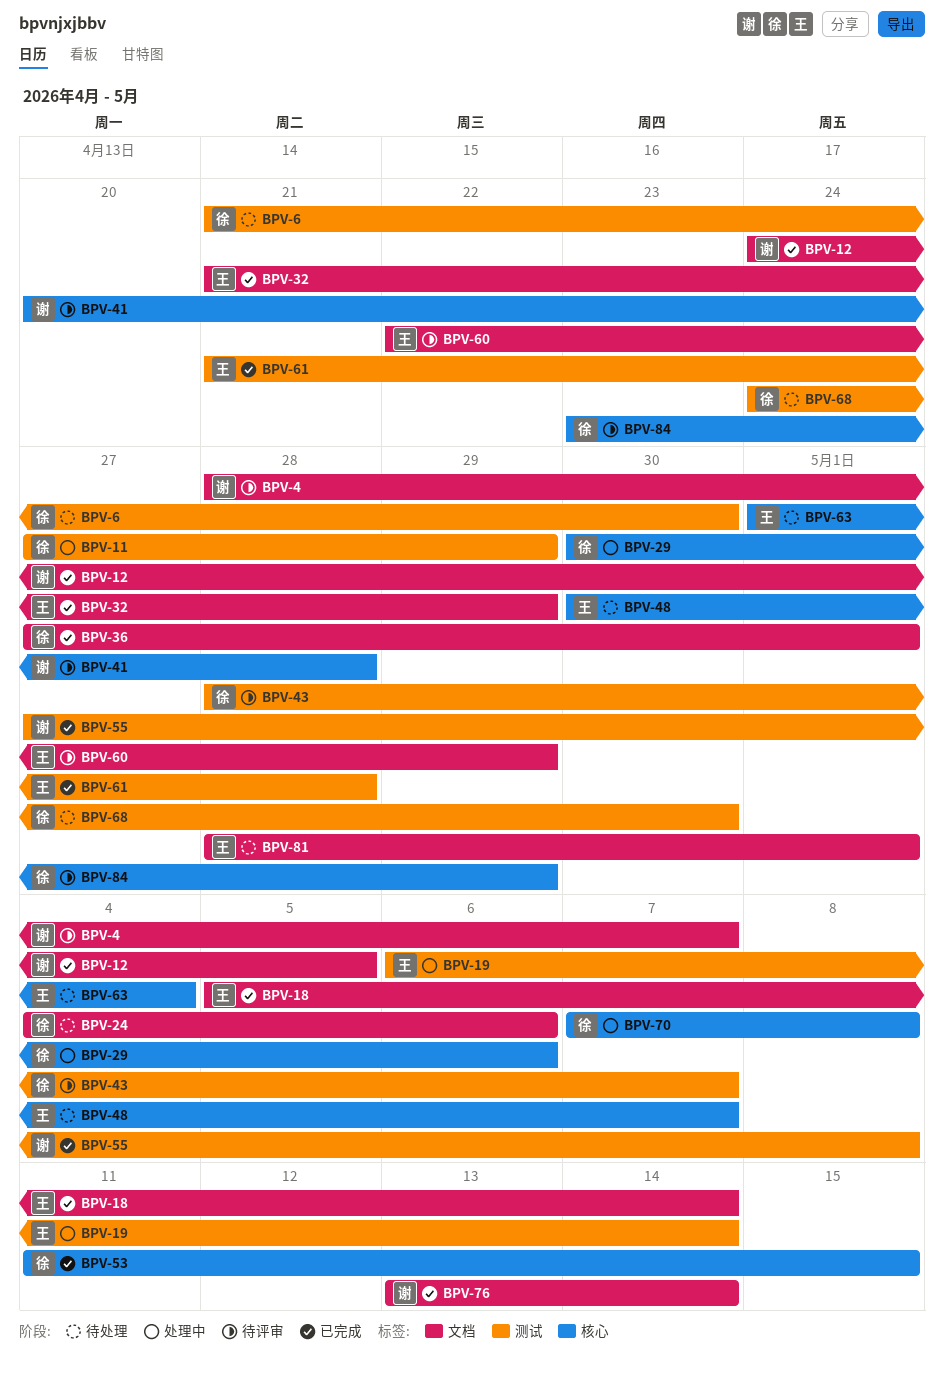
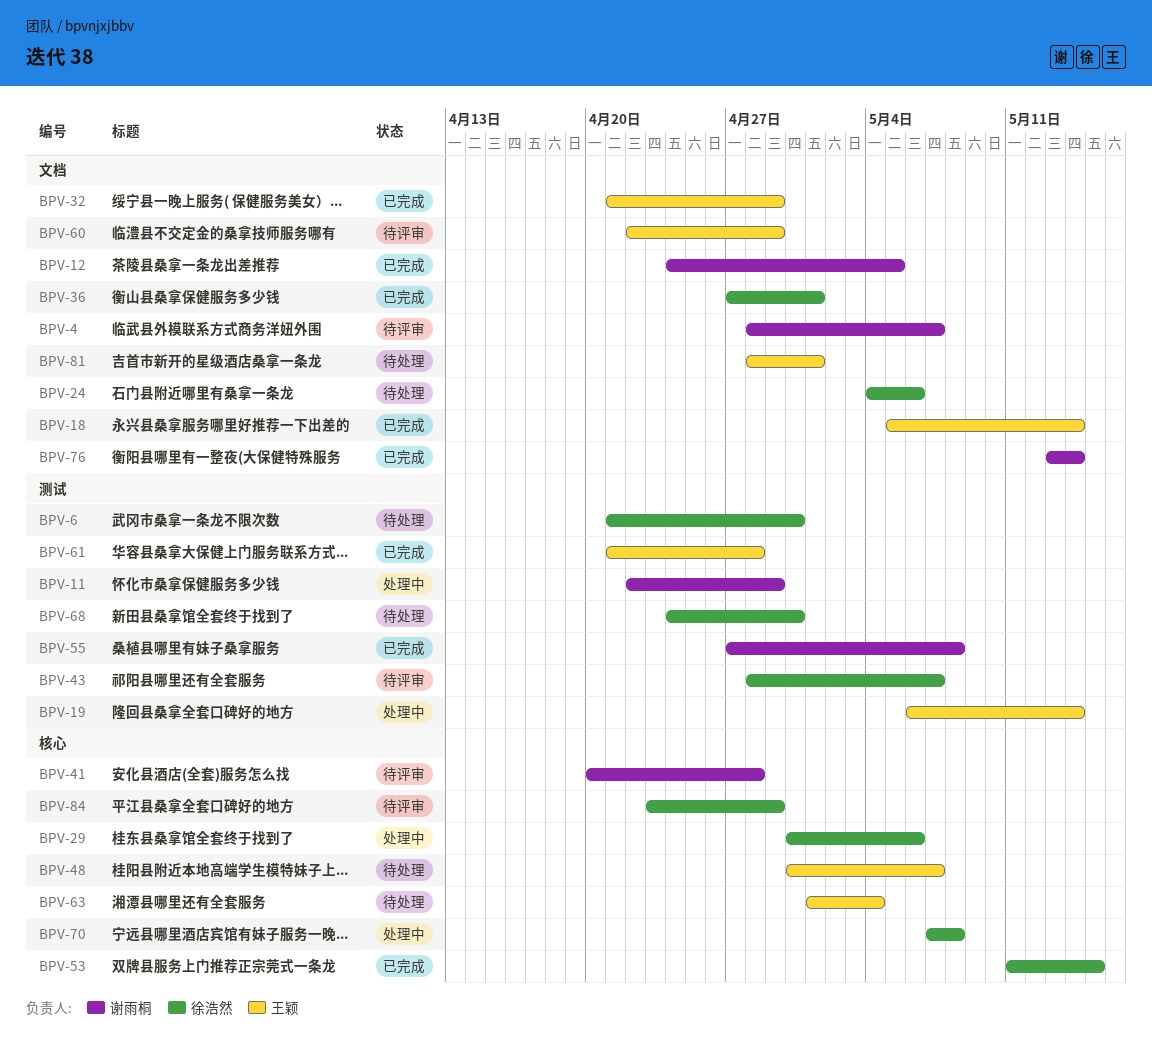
BPV-11, owner: 徐浩然 -> 谢雨桐
BPV-11, start: Apr 27 -> Apr 22

